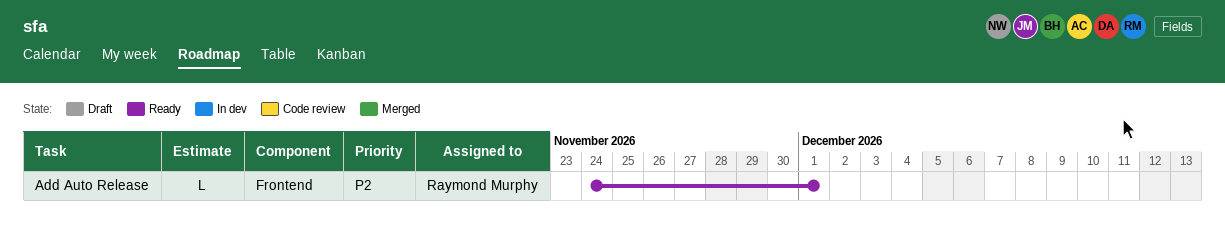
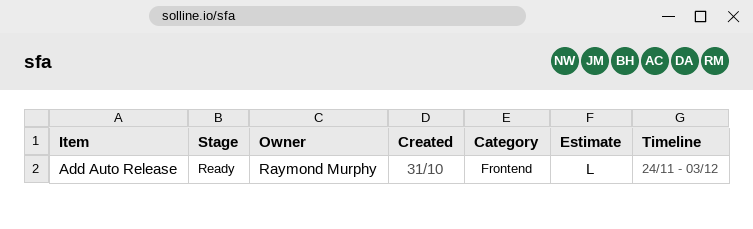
Add Auto Release, due: Dec 1 -> Dec 3

